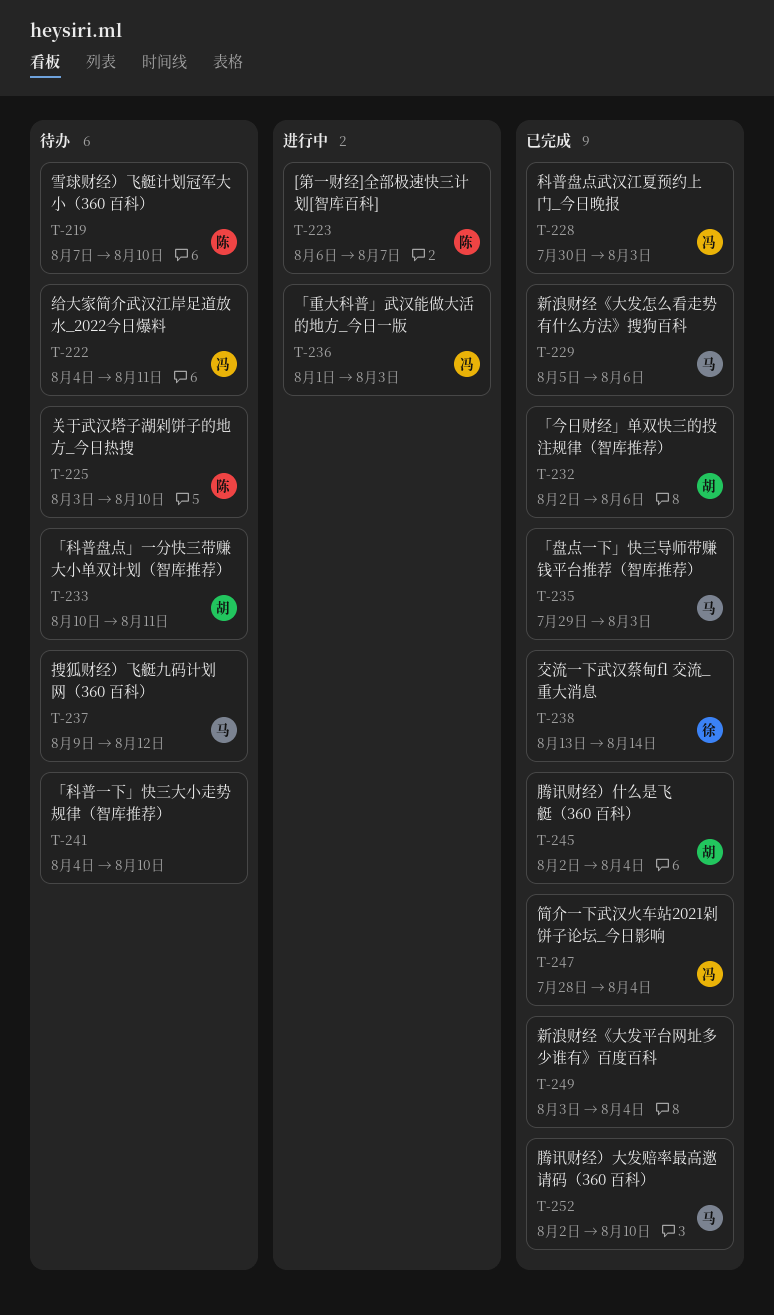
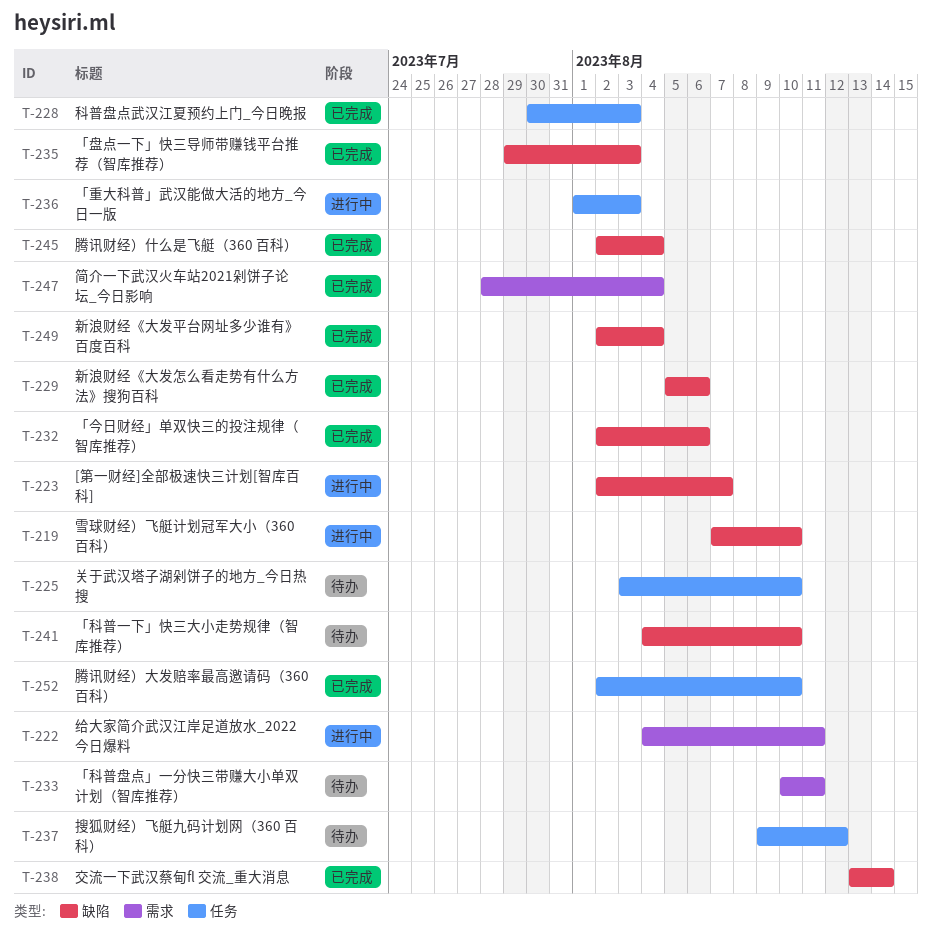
T-219, status: 待办 -> 进行中
T-222, status: 待办 -> 进行中
T-223, start: Aug 6 -> Aug 2
T-249, start: Aug 3 -> Aug 2

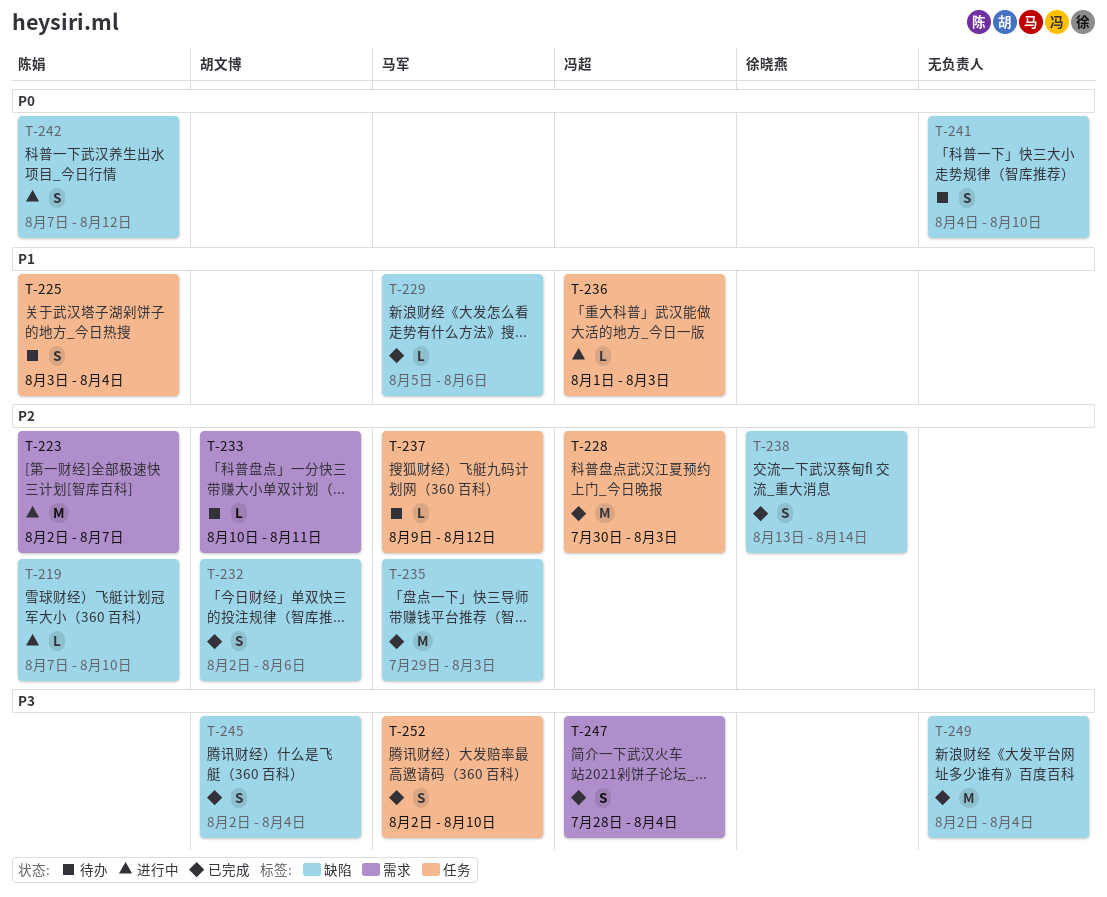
T-222: present -> none
T-223, label: 缺陷 -> 需求
T-225, due: Aug 10 -> Aug 4
T-242: none -> present

